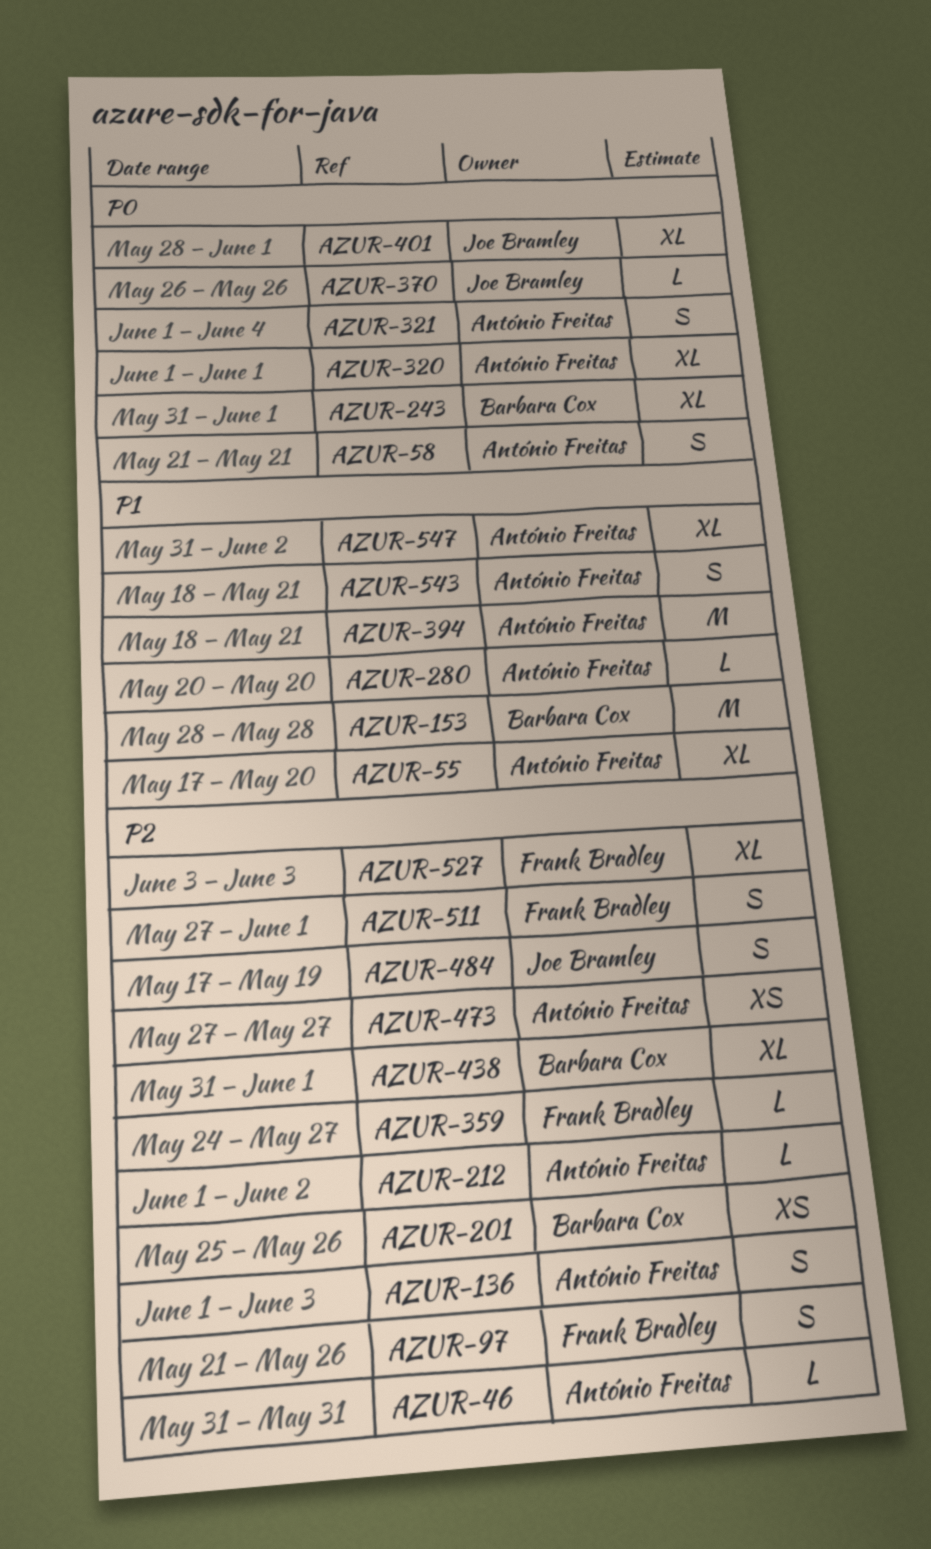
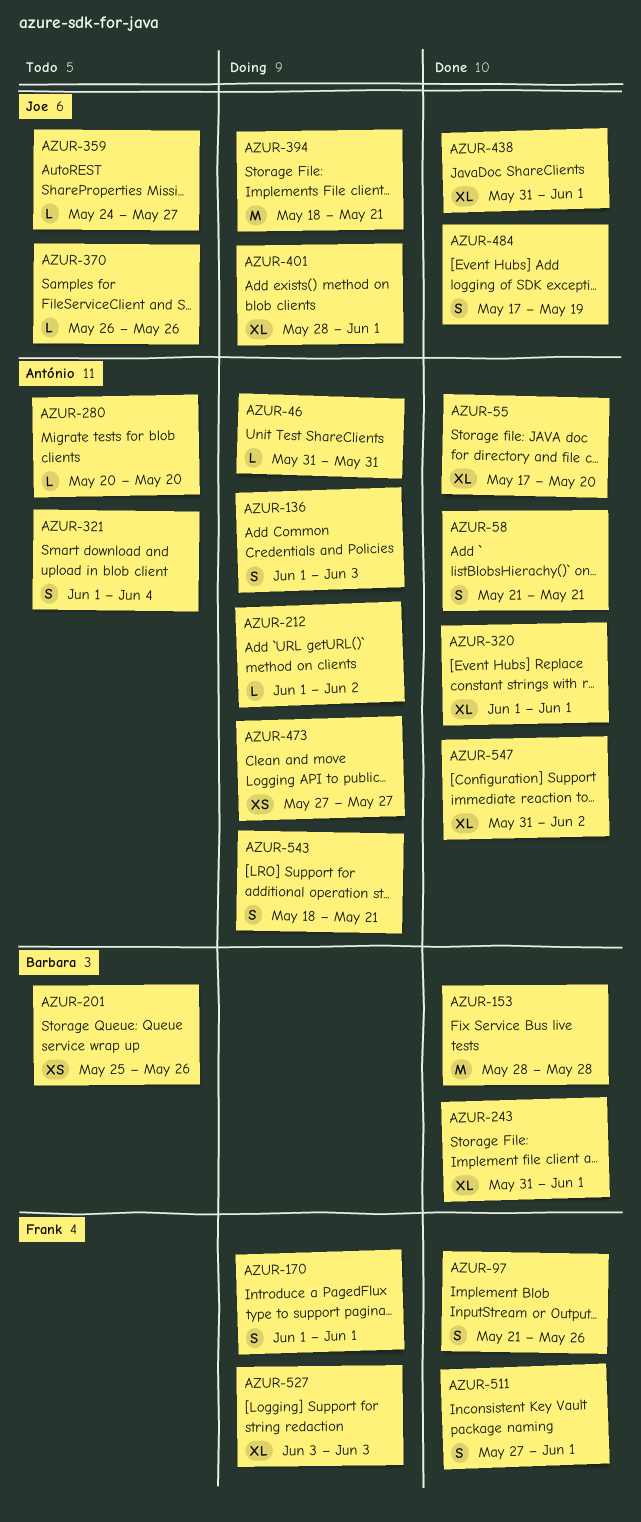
AZUR-170: none -> present
AZUR-359, owner: Frank Bradley -> Joe Bramley
AZUR-394, owner: António Freitas -> Joe Bramley
AZUR-438, owner: Barbara Cox -> Joe Bramley

